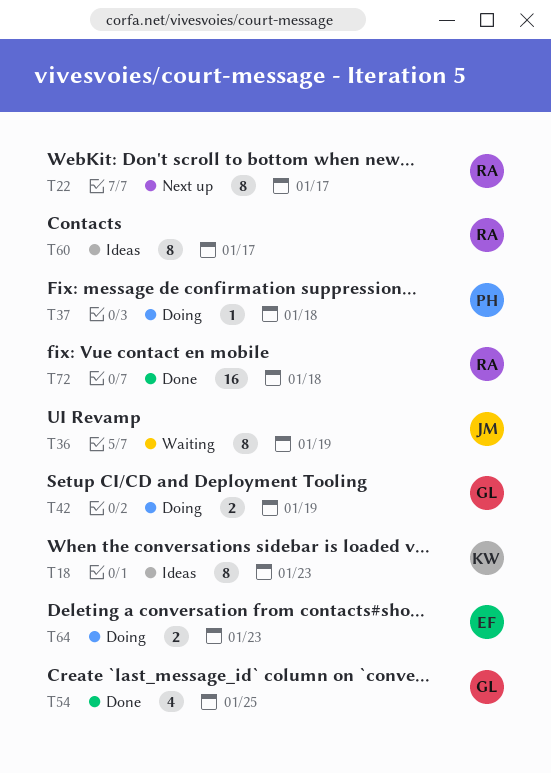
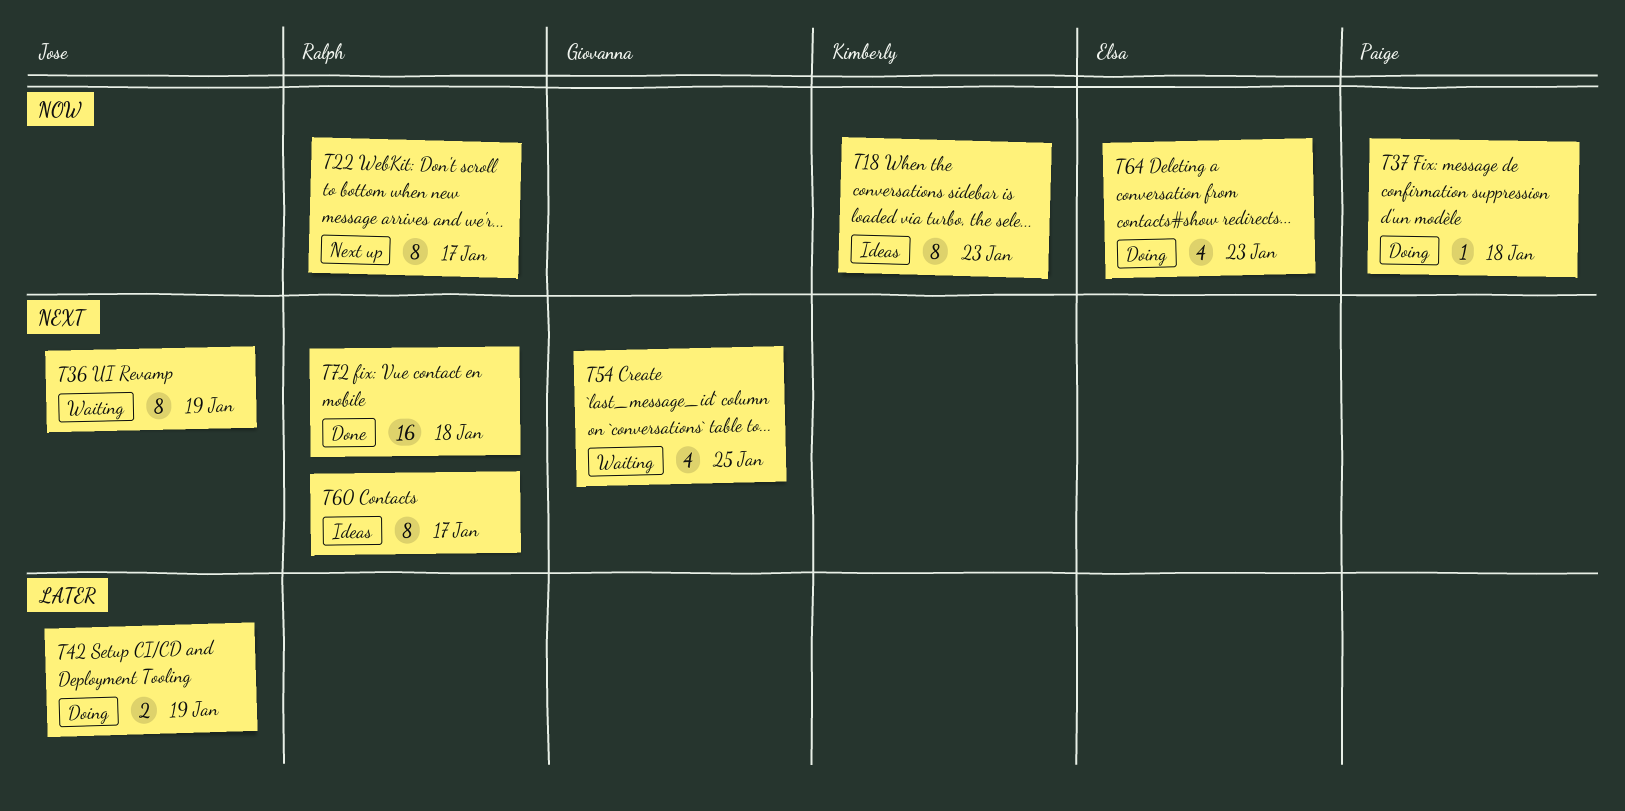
T42, owner: Giovanna -> Jose
T54, status: Done -> Waiting
T64, estimate: 2 -> 4

